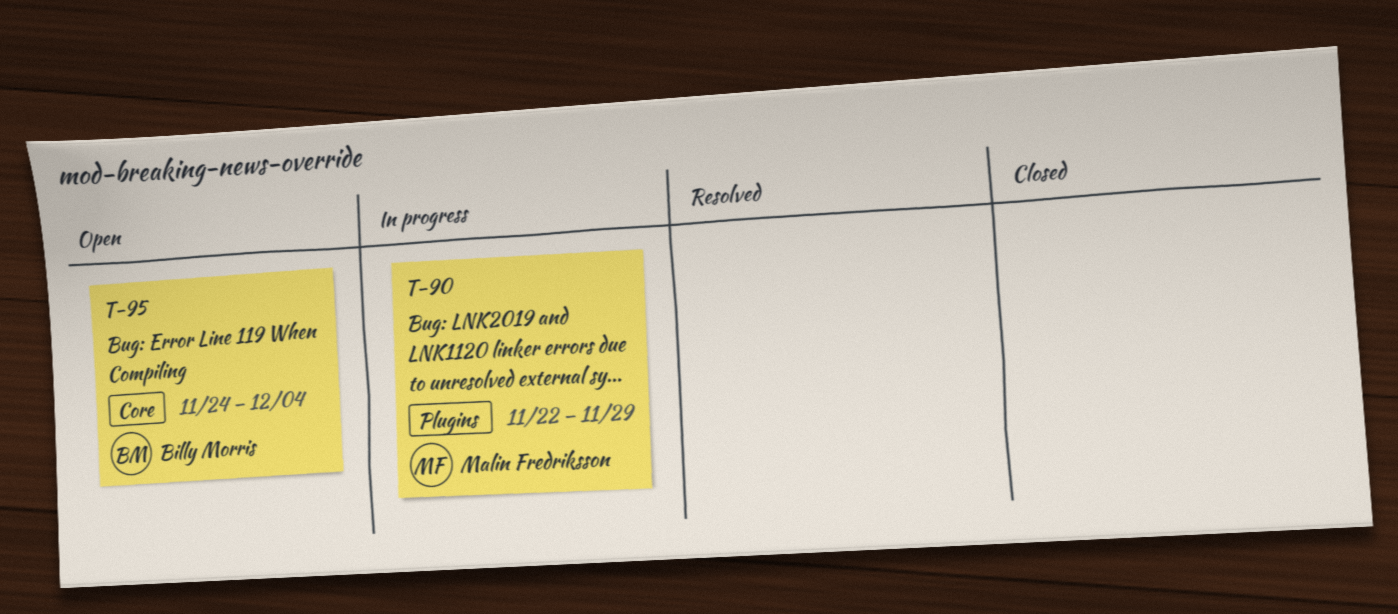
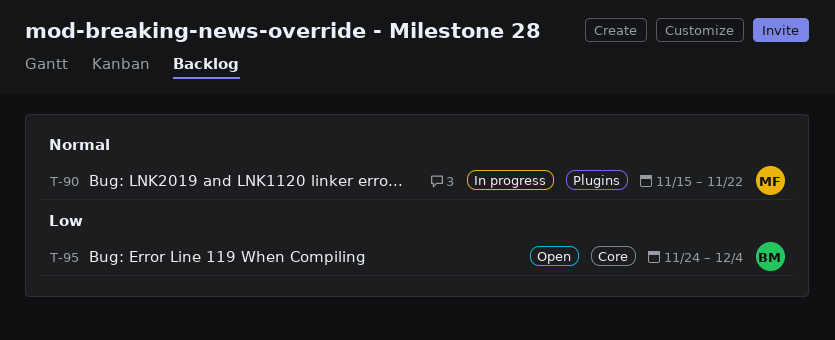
T-90, start: Nov 22 -> Nov 15
T-90, due: Nov 29 -> Nov 22

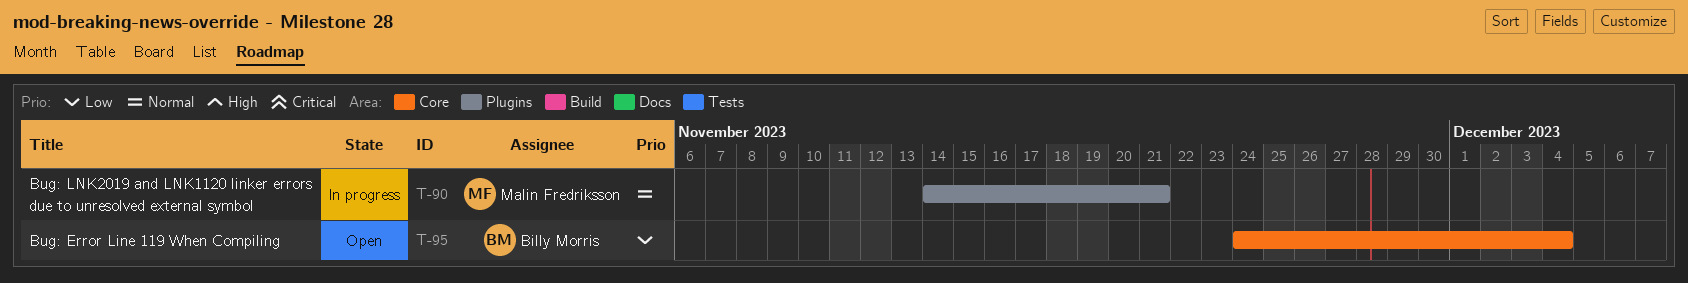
T-90, start: Nov 15 -> Nov 14
T-90, due: Nov 22 -> Nov 21

